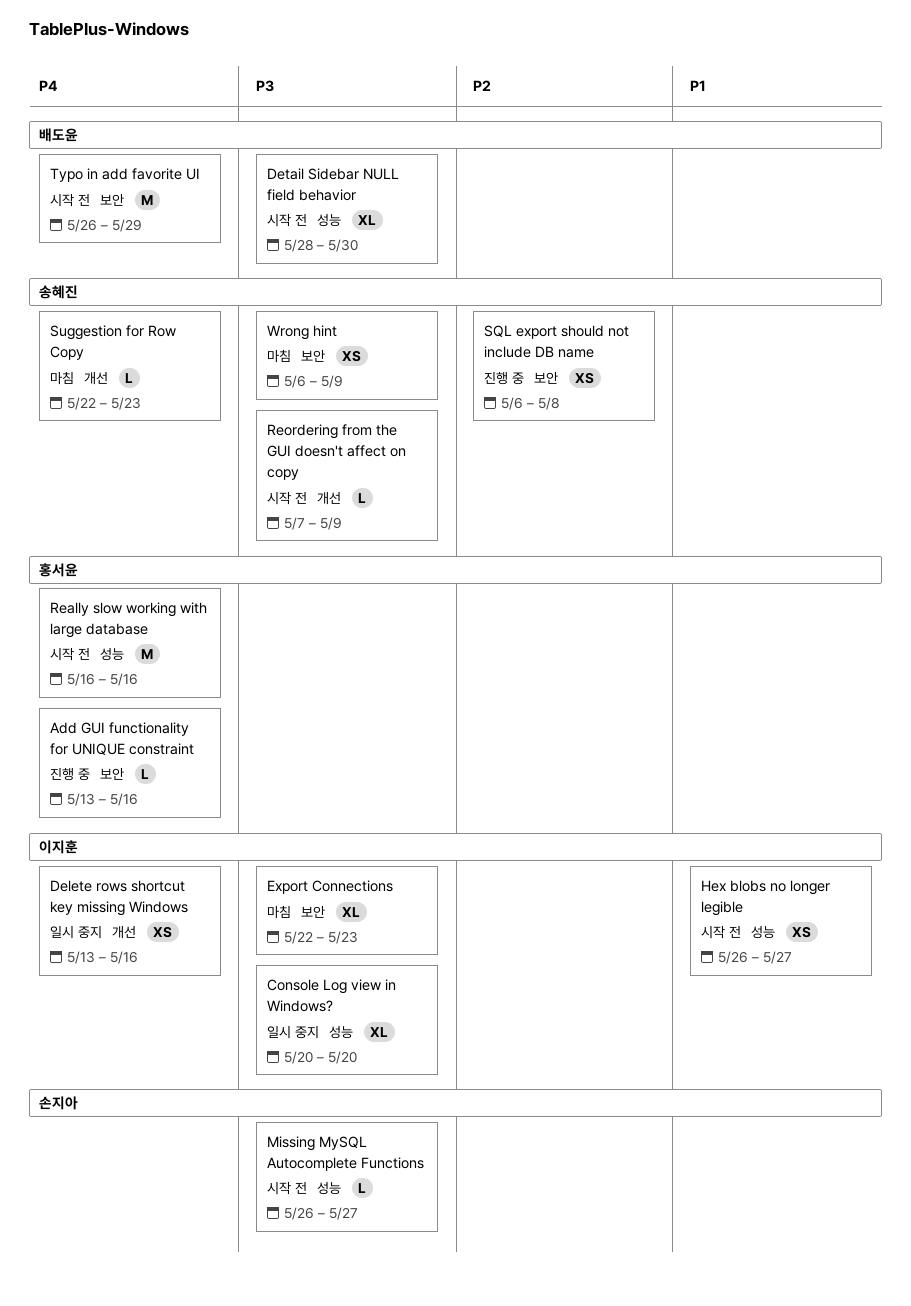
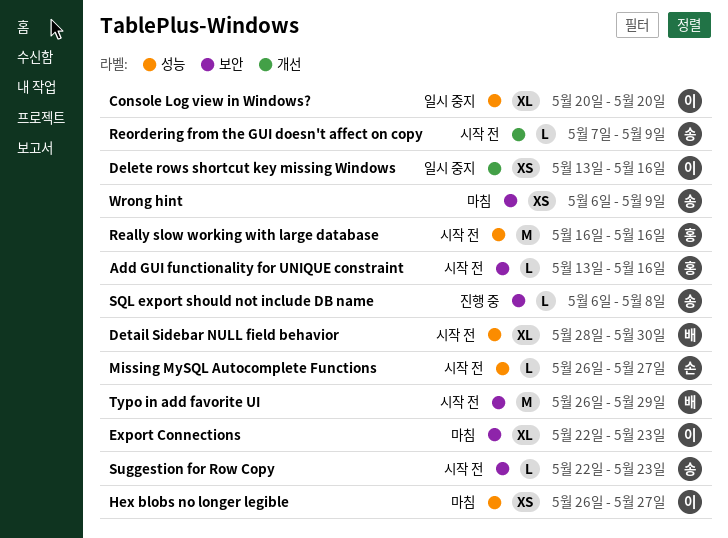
Add GUI functionality for UNIQUE constraint, status: 진행 중 -> 시작 전
Hex blobs no longer legible, status: 시작 전 -> 마침
SQL export should not include DB name, estimate: XS -> L
Suggestion for Row Copy, status: 마침 -> 시작 전
Suggestion for Row Copy, label: 개선 -> 보안

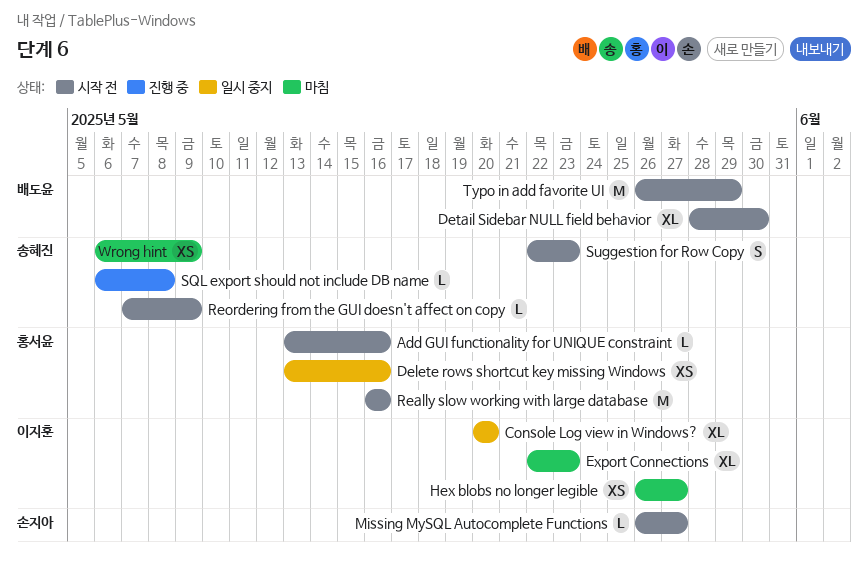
Delete rows shortcut key missing Windows, owner: 이지훈 -> 홍서윤
Suggestion for Row Copy, estimate: L -> S

